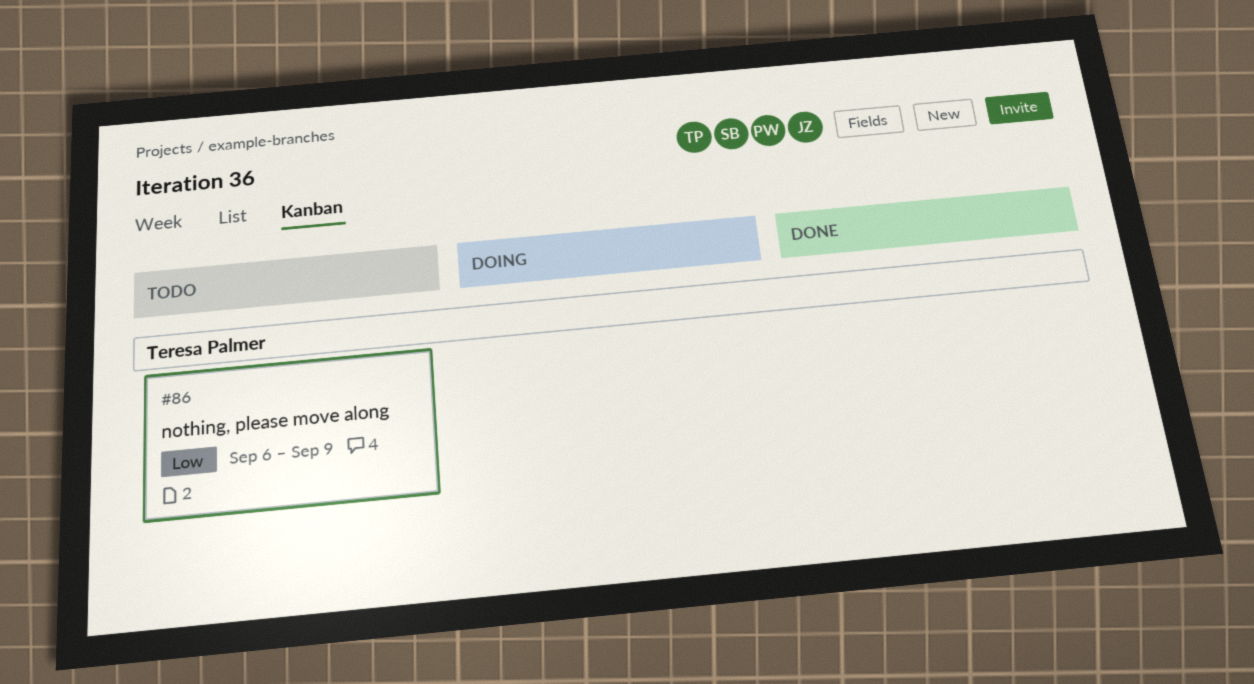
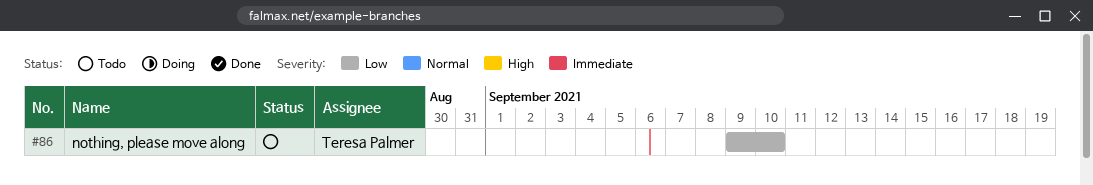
#86, start: Sep 6 -> Sep 9
#86, due: Sep 9 -> Sep 10

